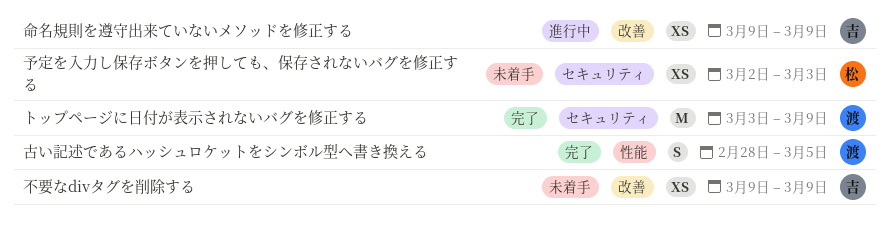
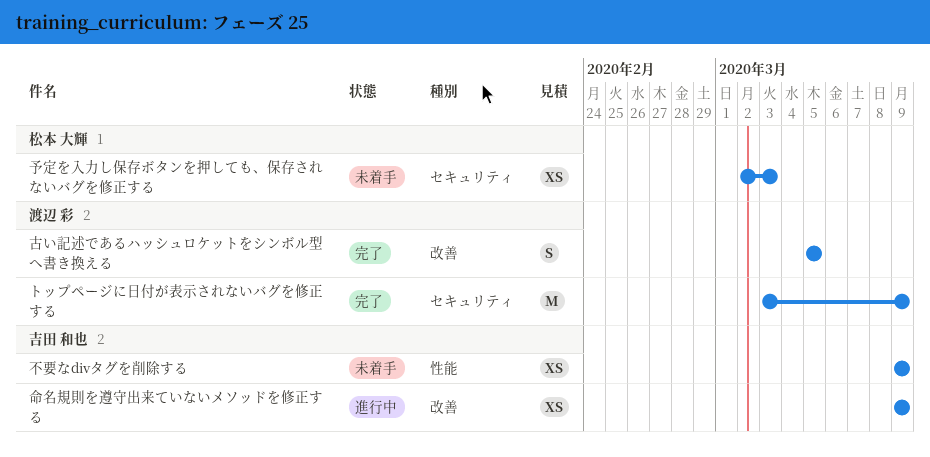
不要なdivタグを削除する, label: 改善 -> 性能
古い記述であるハッシュロケットをシンボル型へ書き換える, label: 性能 -> 改善
古い記述であるハッシュロケットをシンボル型へ書き換える, start: Feb 28 -> Mar 5

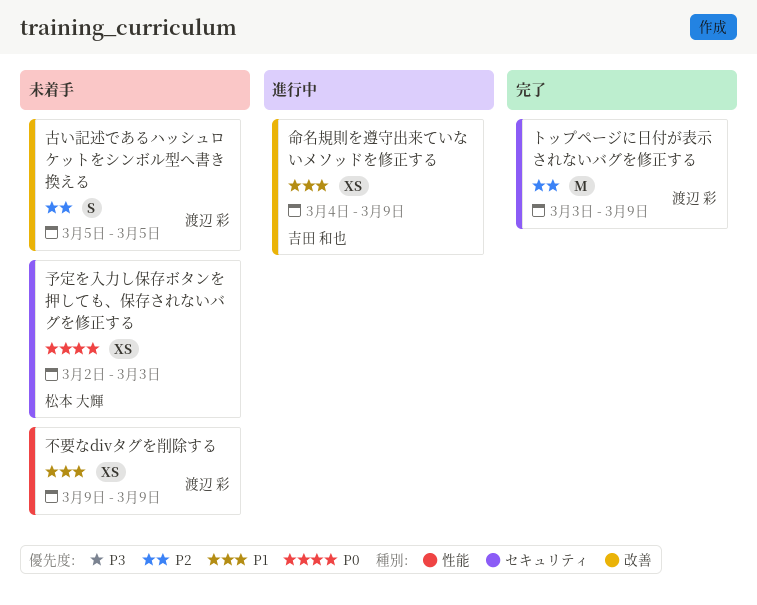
不要なdivタグを削除する, owner: 吉田 和也 -> 渡辺 彩
古い記述であるハッシュロケットをシンボル型へ書き換える, status: 完了 -> 未着手
命名規則を遵守出来ていないメソッドを修正する, start: Mar 9 -> Mar 4

